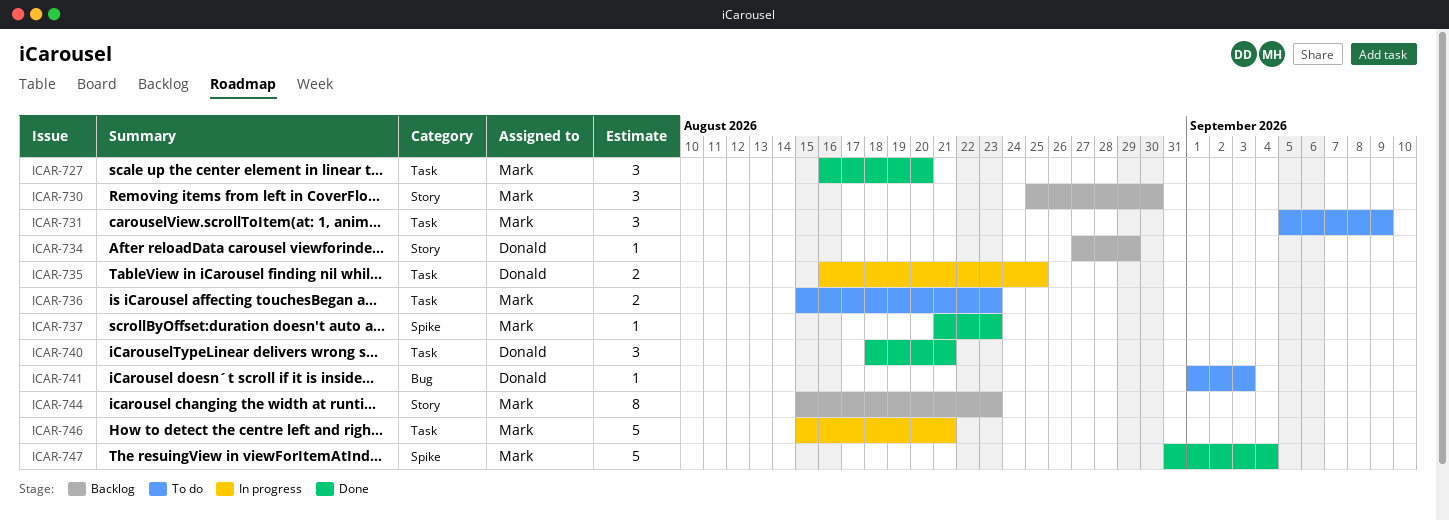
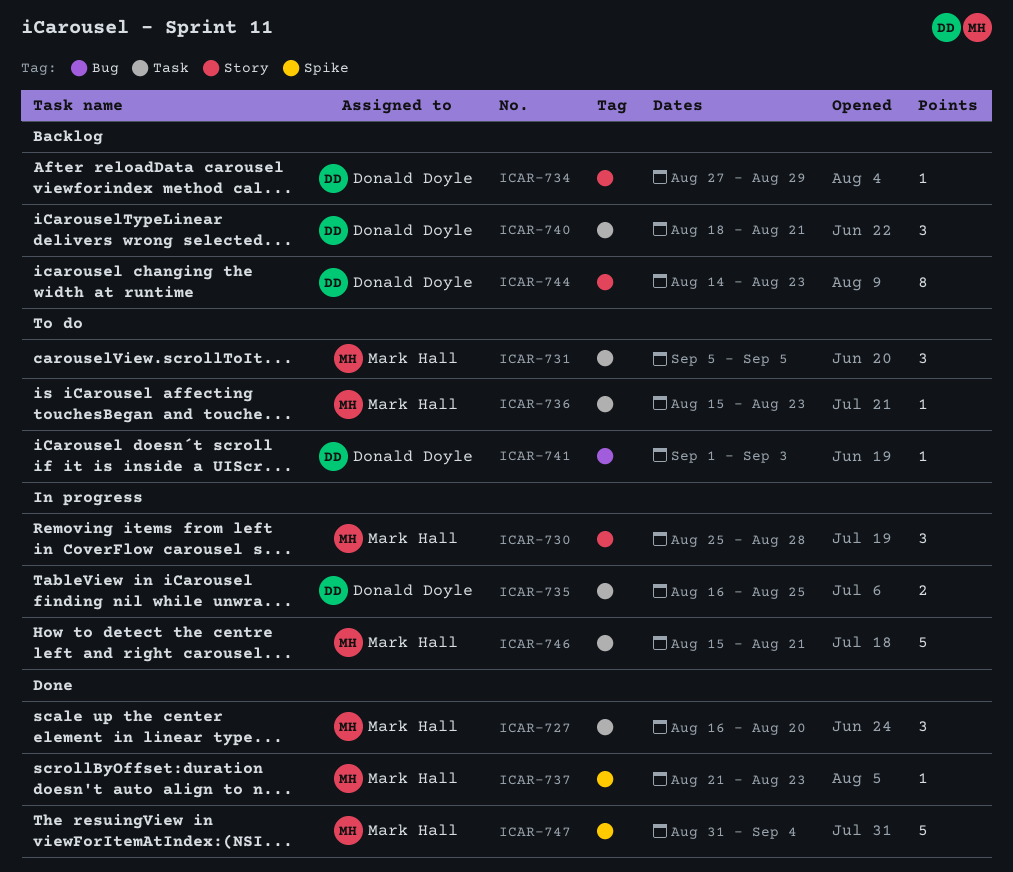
ICAR-730, status: Backlog -> In progress
ICAR-730, due: Aug 30 -> Aug 28
ICAR-731, due: Sep 9 -> Sep 5
ICAR-736, estimate: 2 -> 1
ICAR-740, status: Done -> Backlog
ICAR-744, owner: Mark Hall -> Donald Doyle
ICAR-744, start: Aug 15 -> Aug 14

